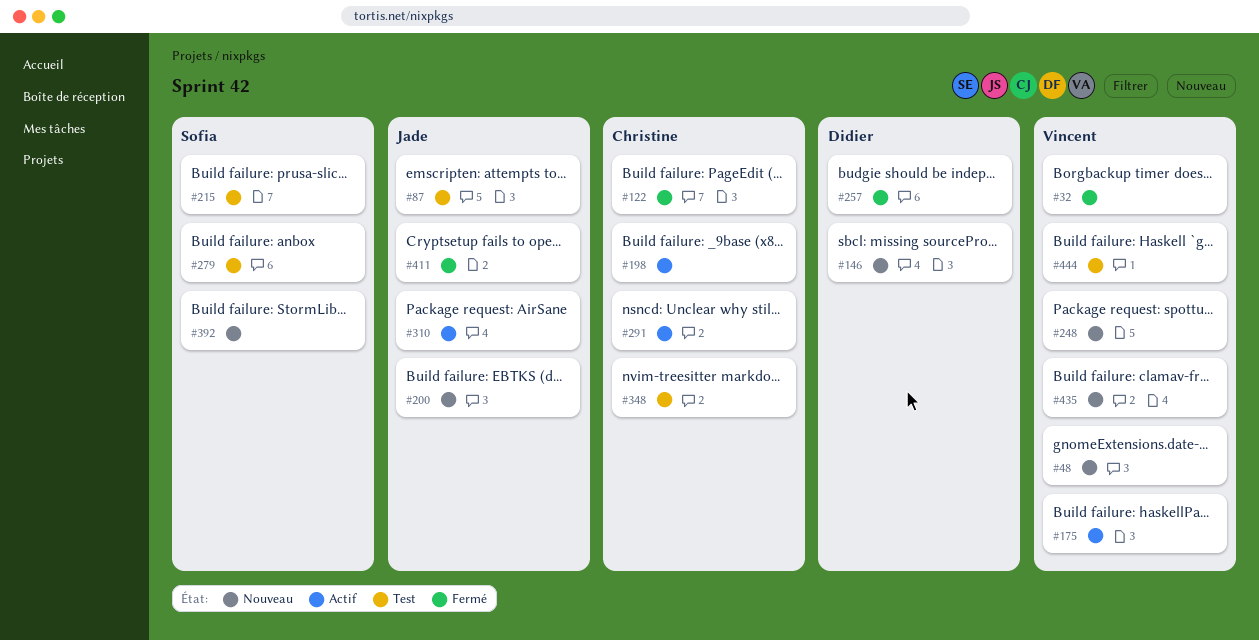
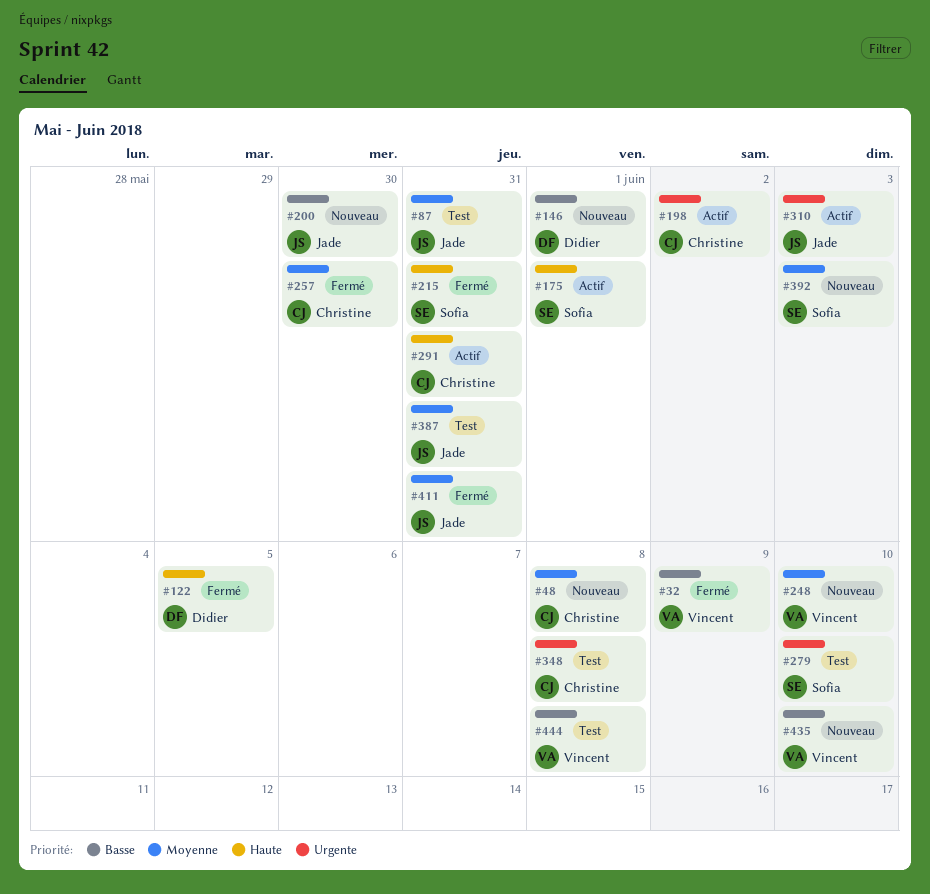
#48, owner: Vincent -> Christine
#122, owner: Christine -> Didier
#175, owner: Vincent -> Sofia
#215, status: Test -> Fermé
#257, owner: Didier -> Christine
#387: none -> present

